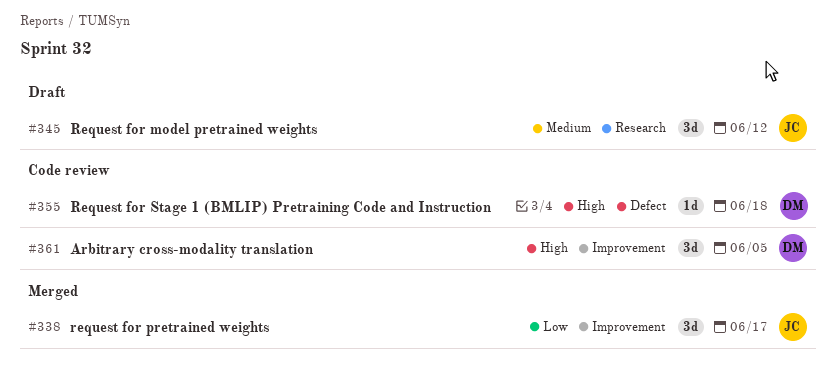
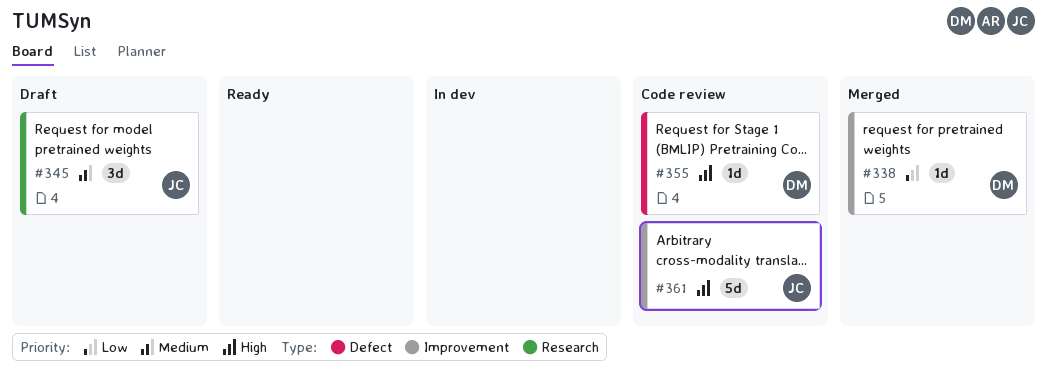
#338, owner: JC -> DM
#338, estimate: 3d -> 1d
#361, owner: DM -> JC
#361, estimate: 3d -> 5d

